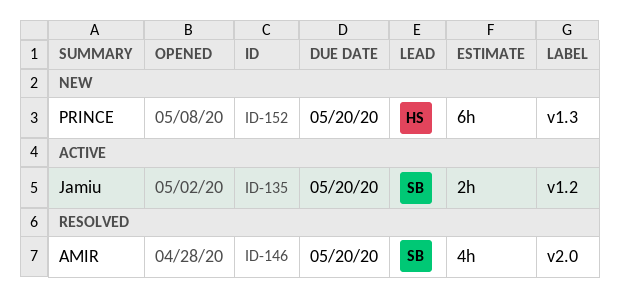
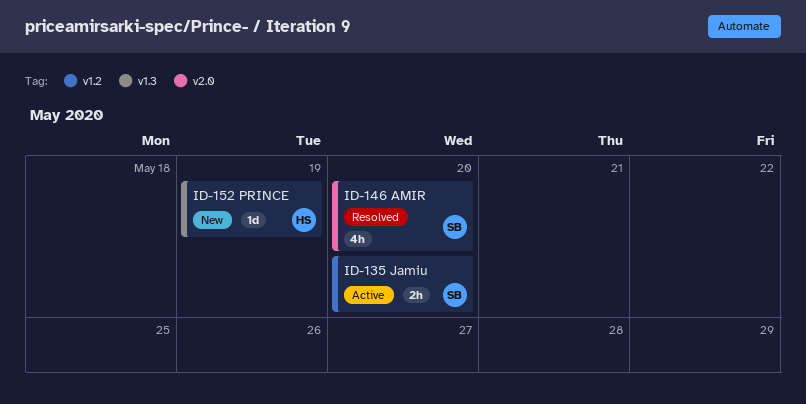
ID-152, estimate: 6h -> 1d
ID-152, due: May 20 -> May 19

